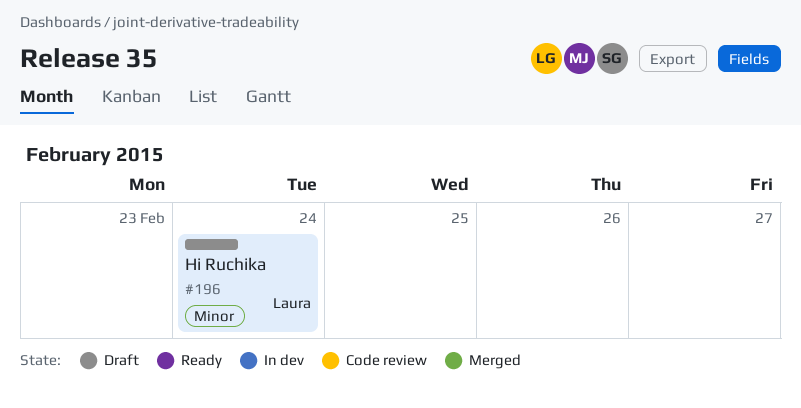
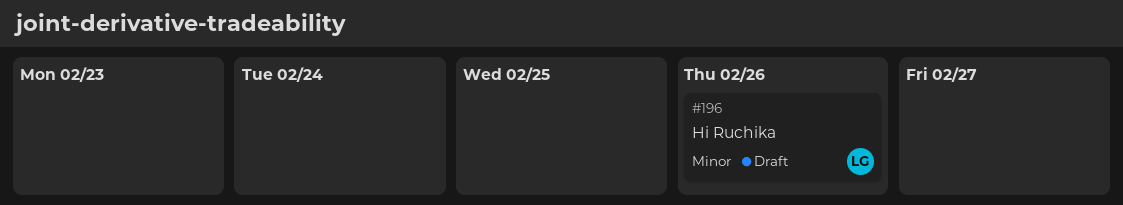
#196, due: Feb 24 -> Feb 26

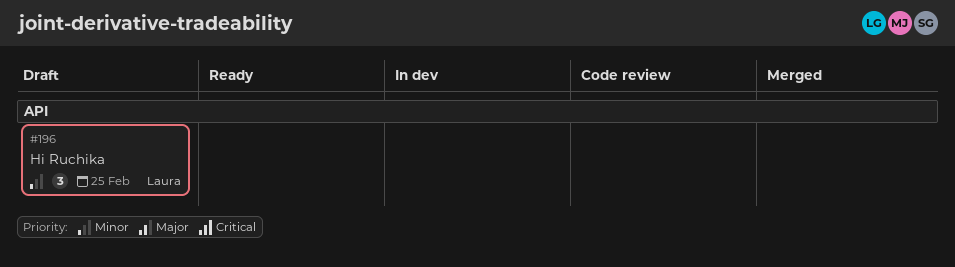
#196, due: Feb 26 -> Feb 25

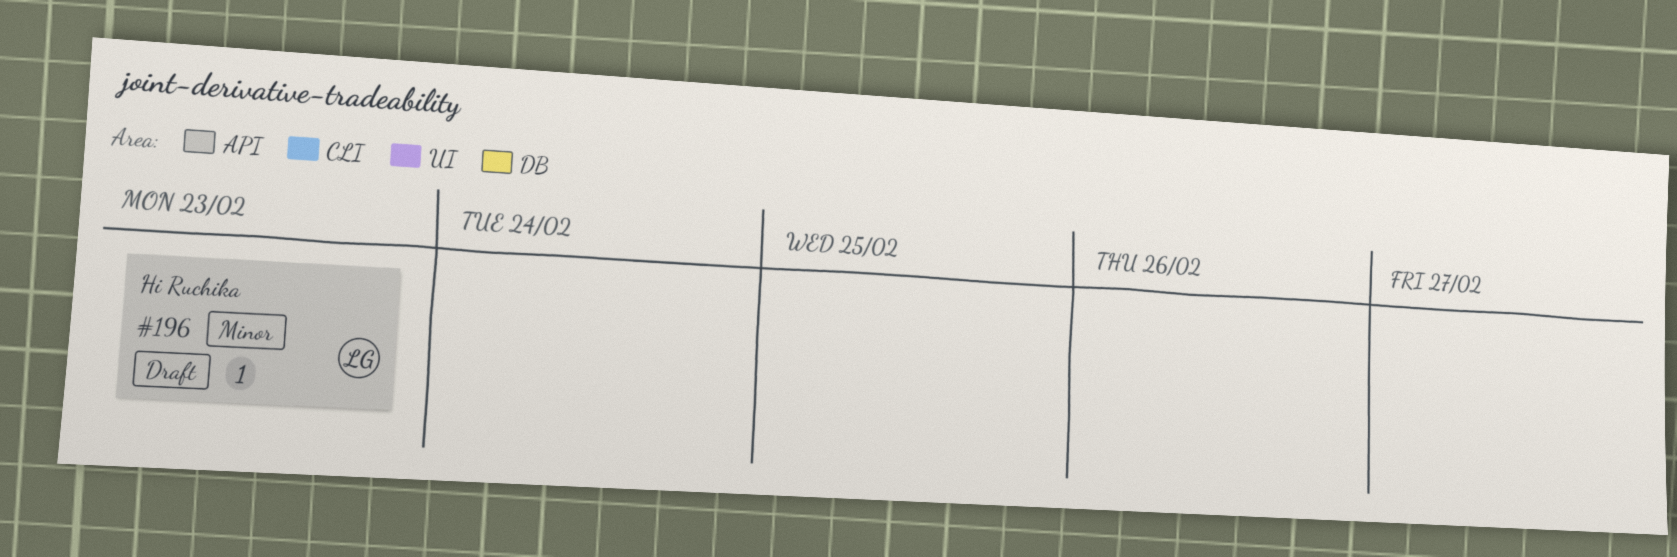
#196, estimate: 3 -> 1
#196, due: Feb 25 -> Feb 23

